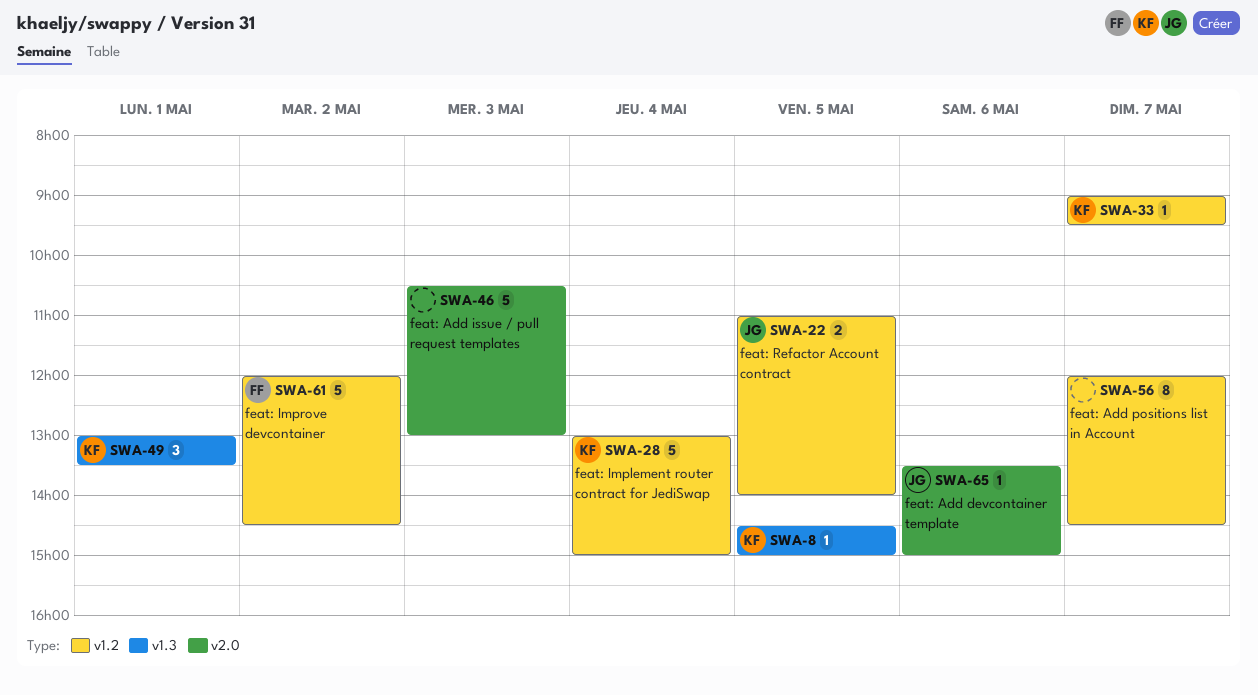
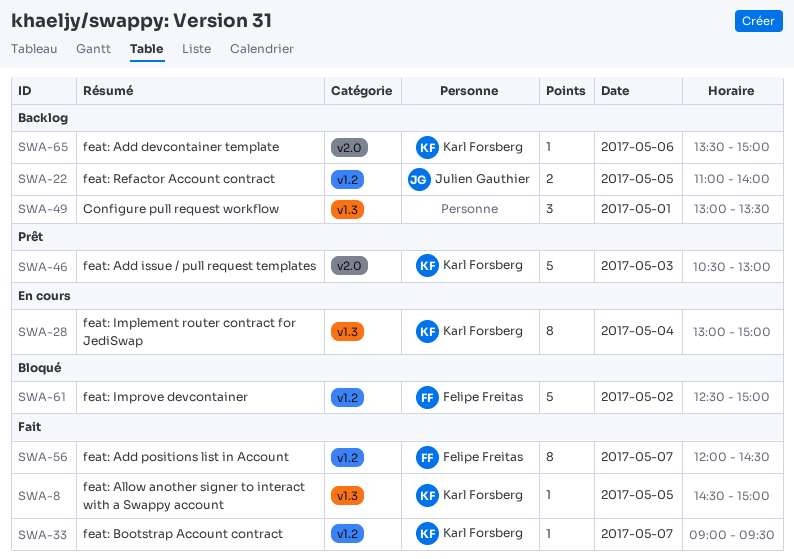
SWA-28, label: v1.2 -> v1.3
SWA-28, estimate: 5 -> 8
SWA-46, owner: none -> Karl Forsberg
SWA-49, owner: Karl Forsberg -> none
SWA-56, owner: none -> Felipe Freitas
SWA-61, begins: 12:00 -> 12:30
SWA-61, ends: 14:30 -> 15:00
SWA-65, owner: Julien Gauthier -> Karl Forsberg

